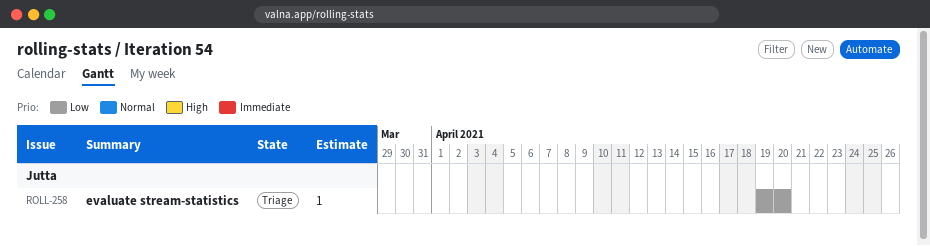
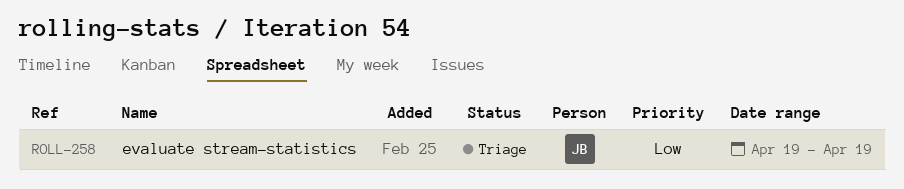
ROLL-258, due: Apr 20 -> Apr 19

